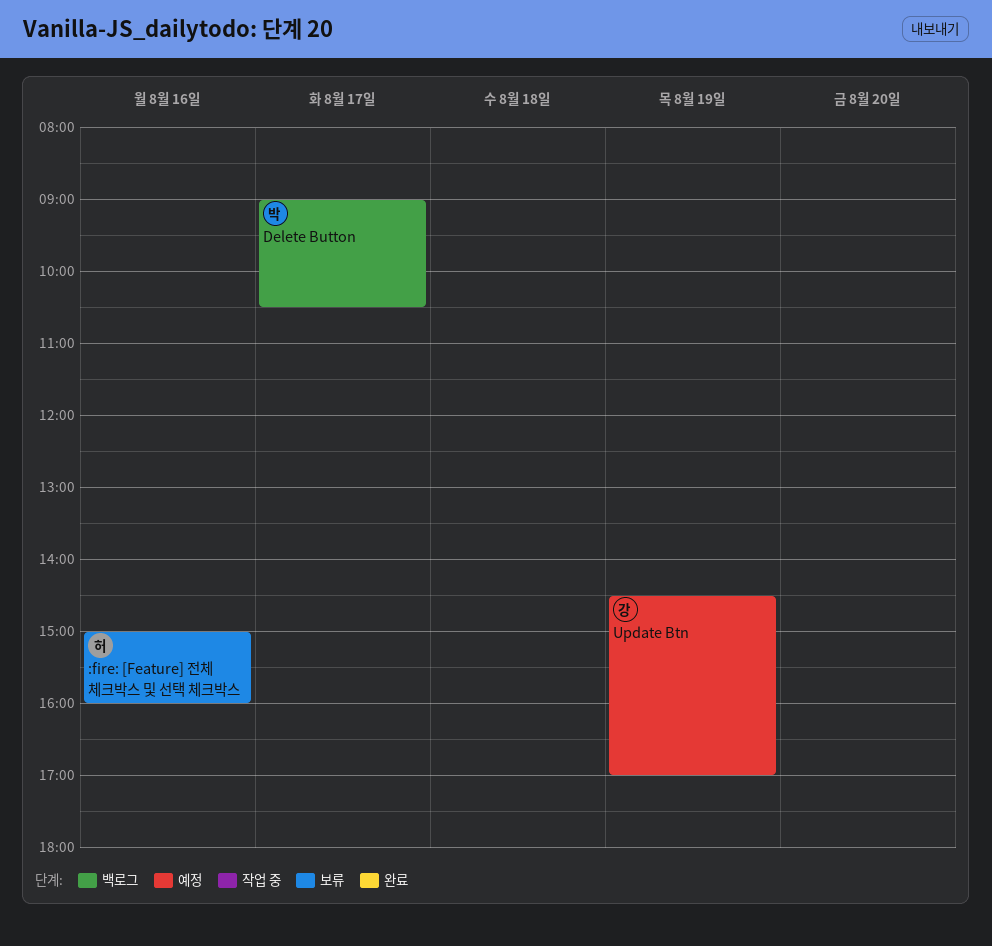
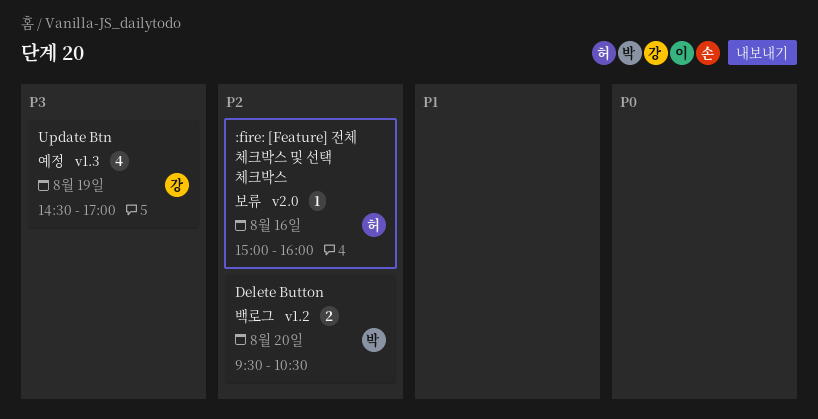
Delete Button, day: Aug 17 -> Aug 20
Delete Button, begins: 09:00 -> 09:30

